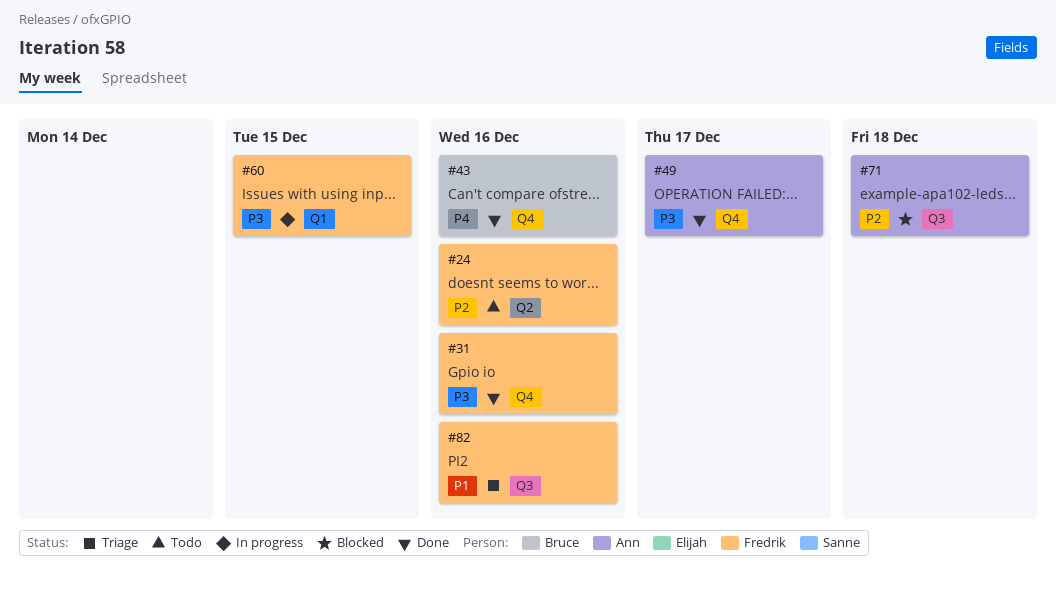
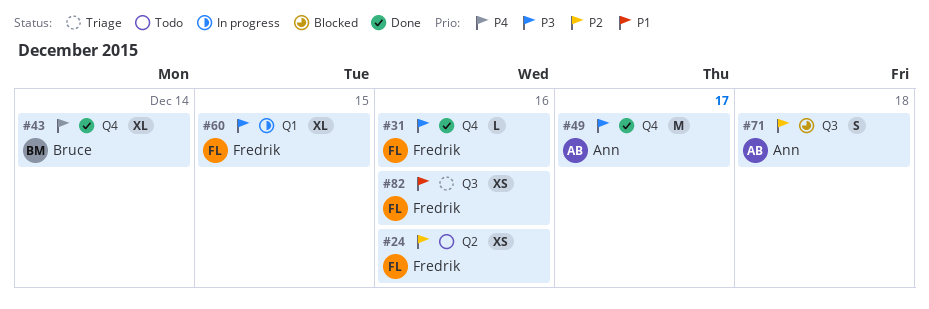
#43, due: Dec 16 -> Dec 14

